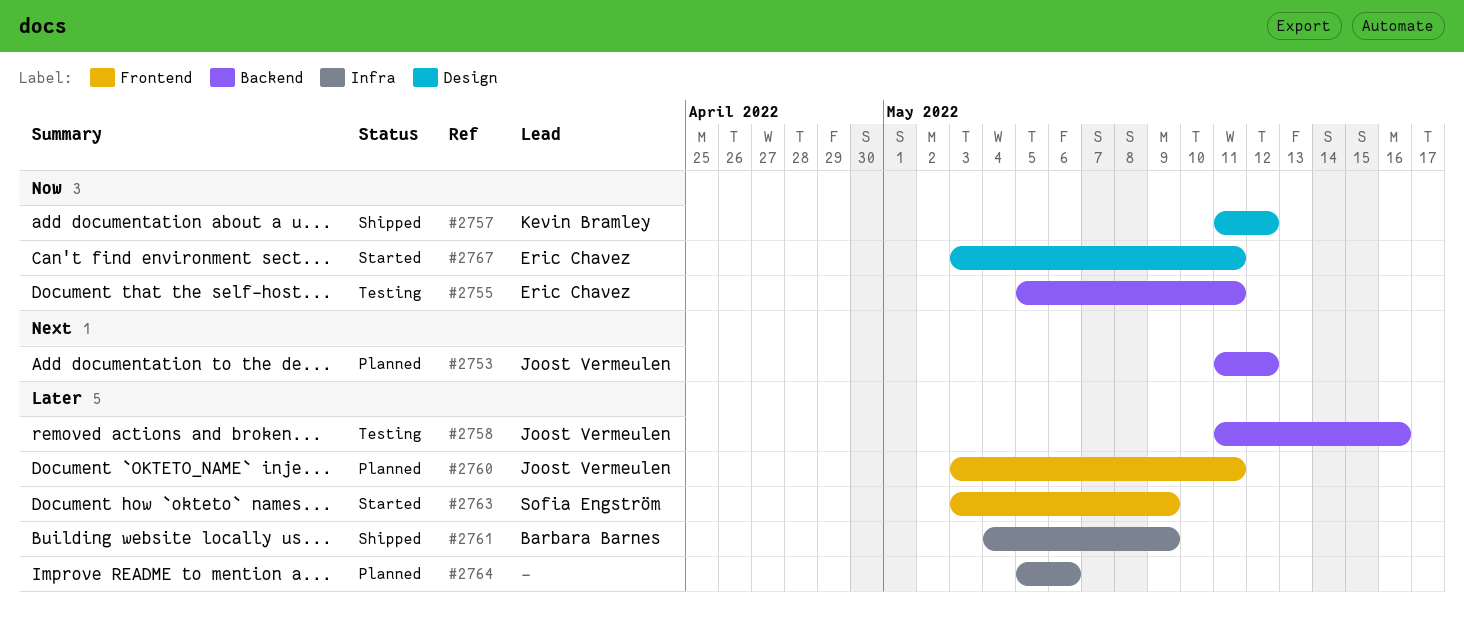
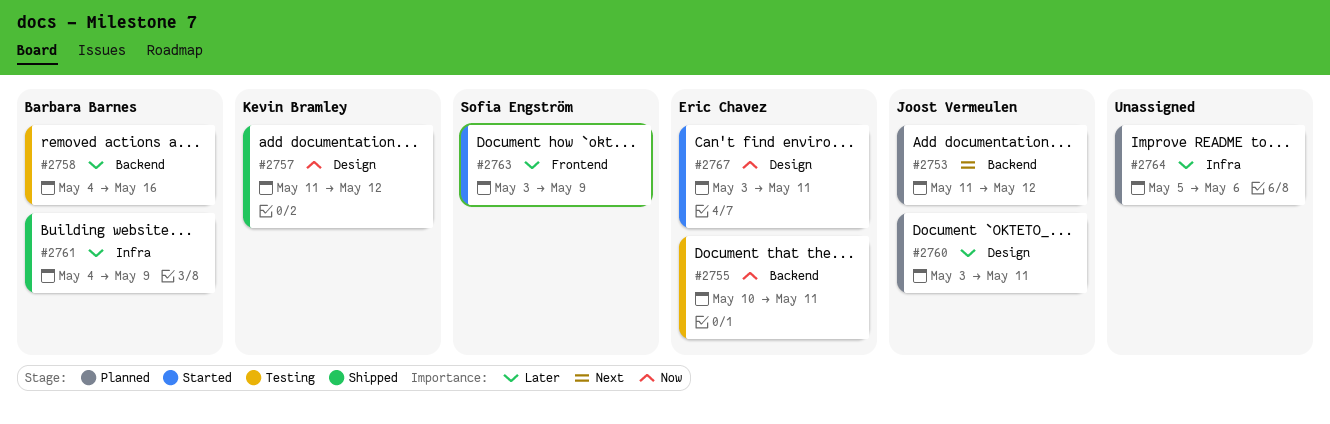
#2755, start: May 5 -> May 10
#2758, owner: Joost Vermeulen -> Barbara Barnes
#2758, start: May 11 -> May 4
#2760, label: Frontend -> Design

